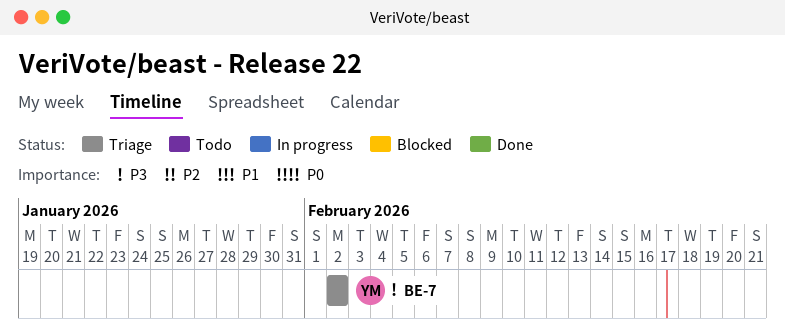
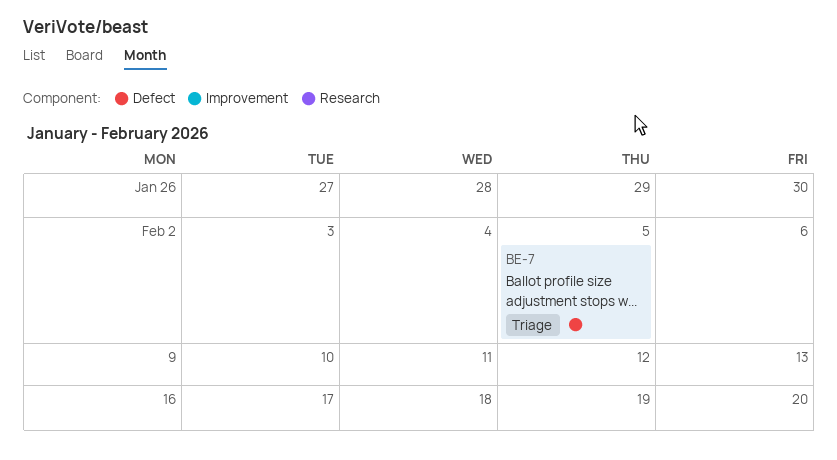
BE-7, due: Feb 2 -> Feb 5

